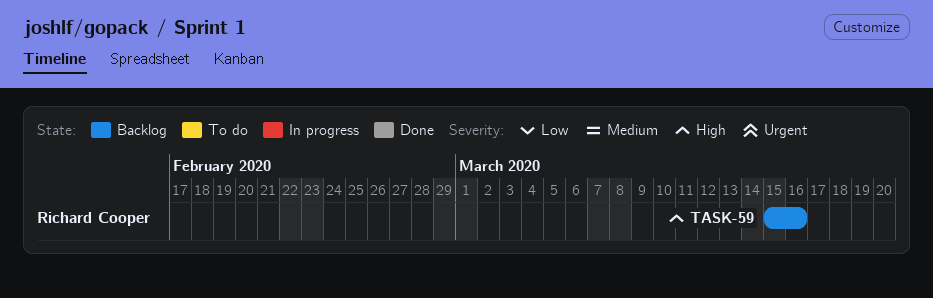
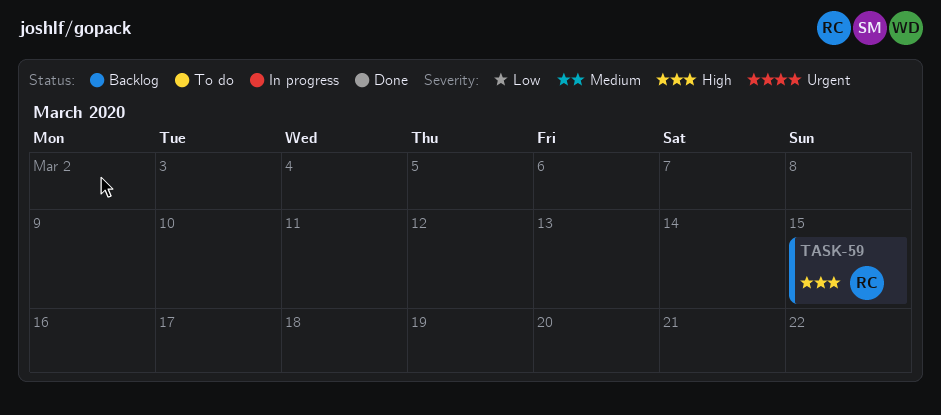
TASK-59, due: Mar 16 -> Mar 15

